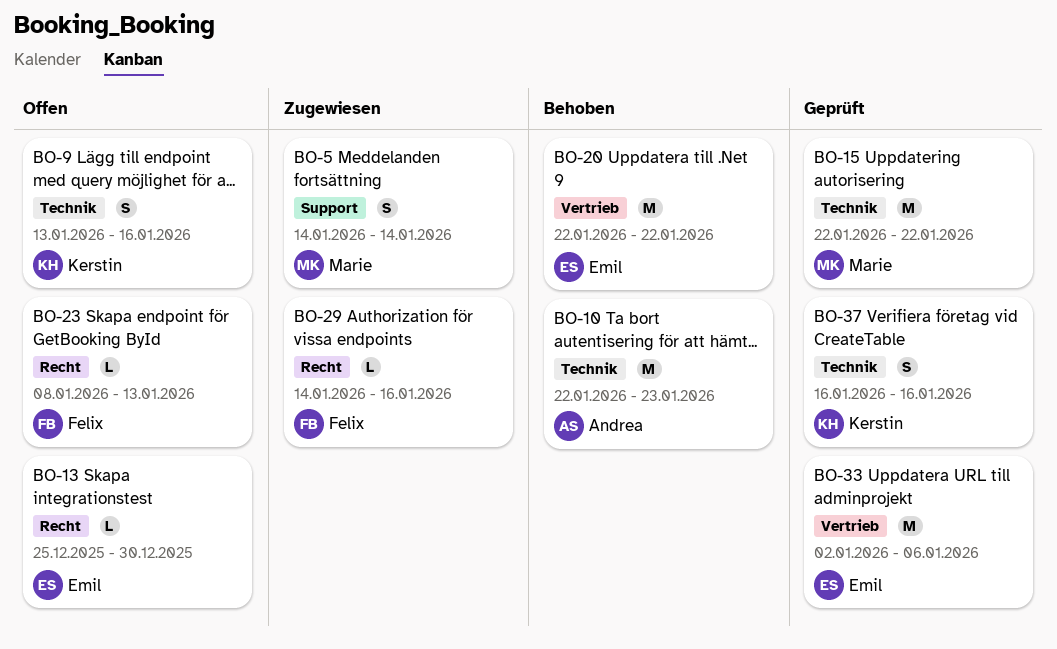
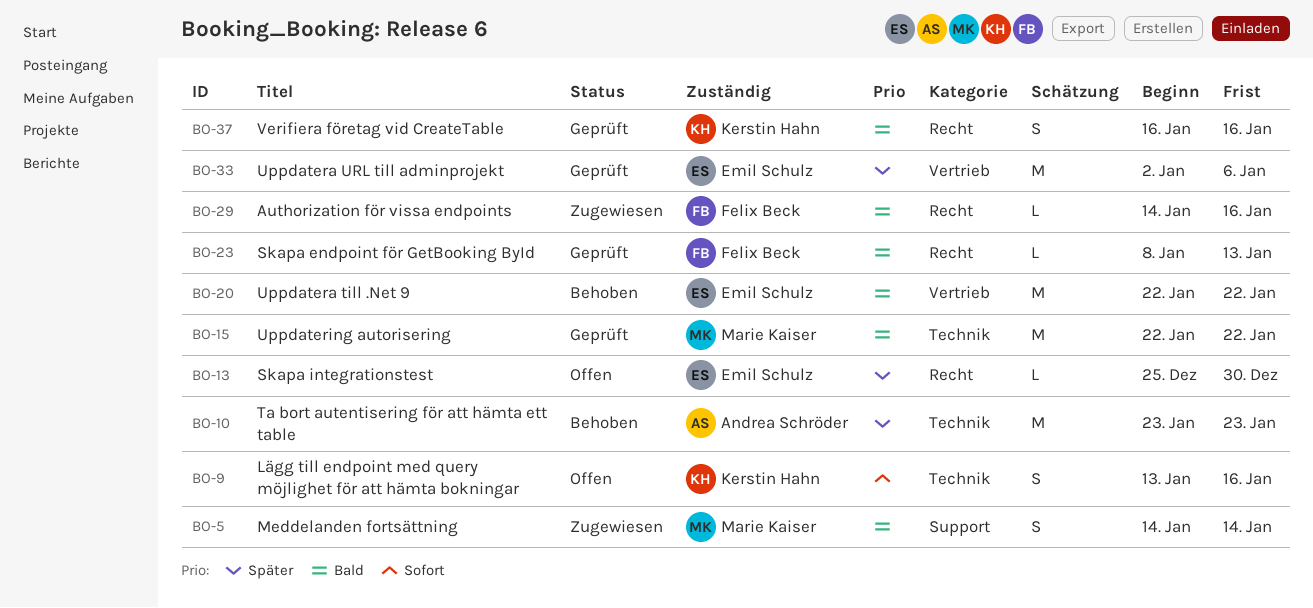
BO-10, start: Jan 22 -> Jan 23
BO-23, status: Offen -> Geprüft
BO-37, label: Technik -> Recht

